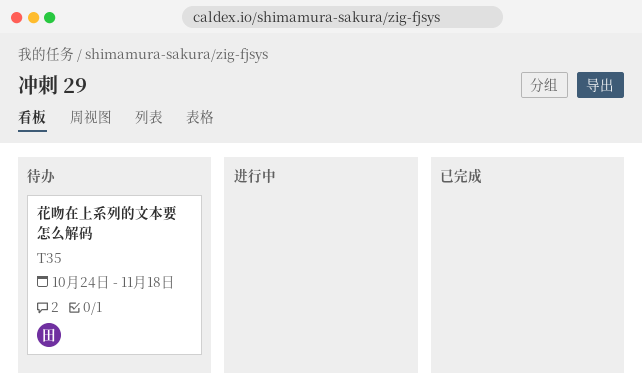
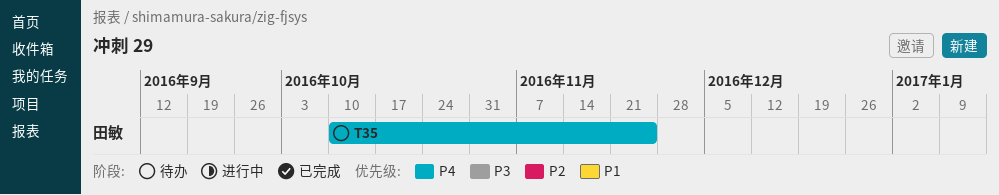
T35, start: Oct 24 -> Oct 10
T35, due: Nov 18 -> Nov 25

